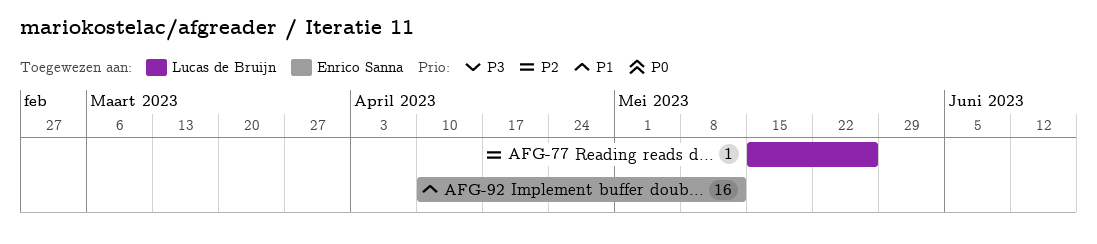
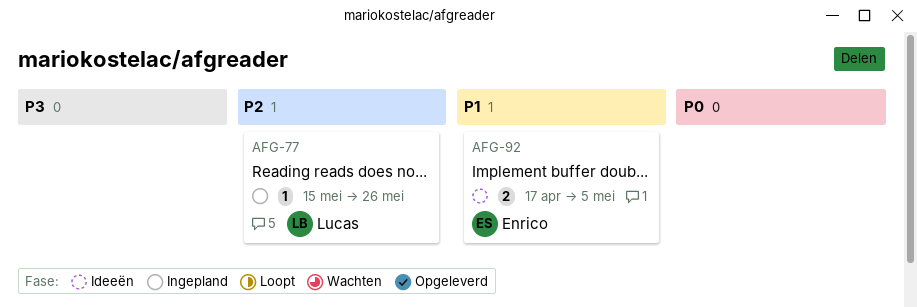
AFG-92, estimate: 16 -> 2
AFG-92, start: Apr 10 -> Apr 17
AFG-92, due: May 12 -> May 5

